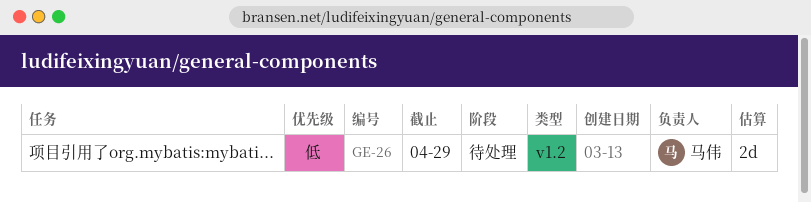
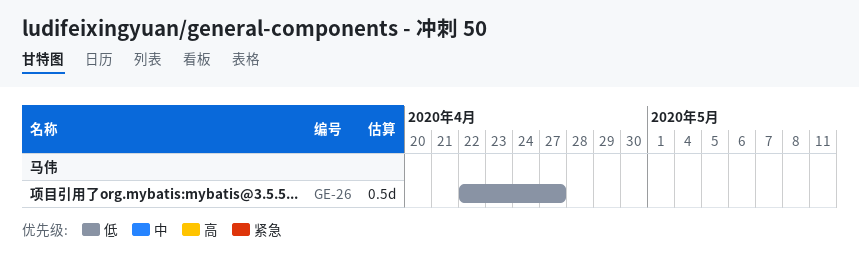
GE-26, estimate: 2d -> 0.5d
GE-26, due: Apr 29 -> Apr 27

